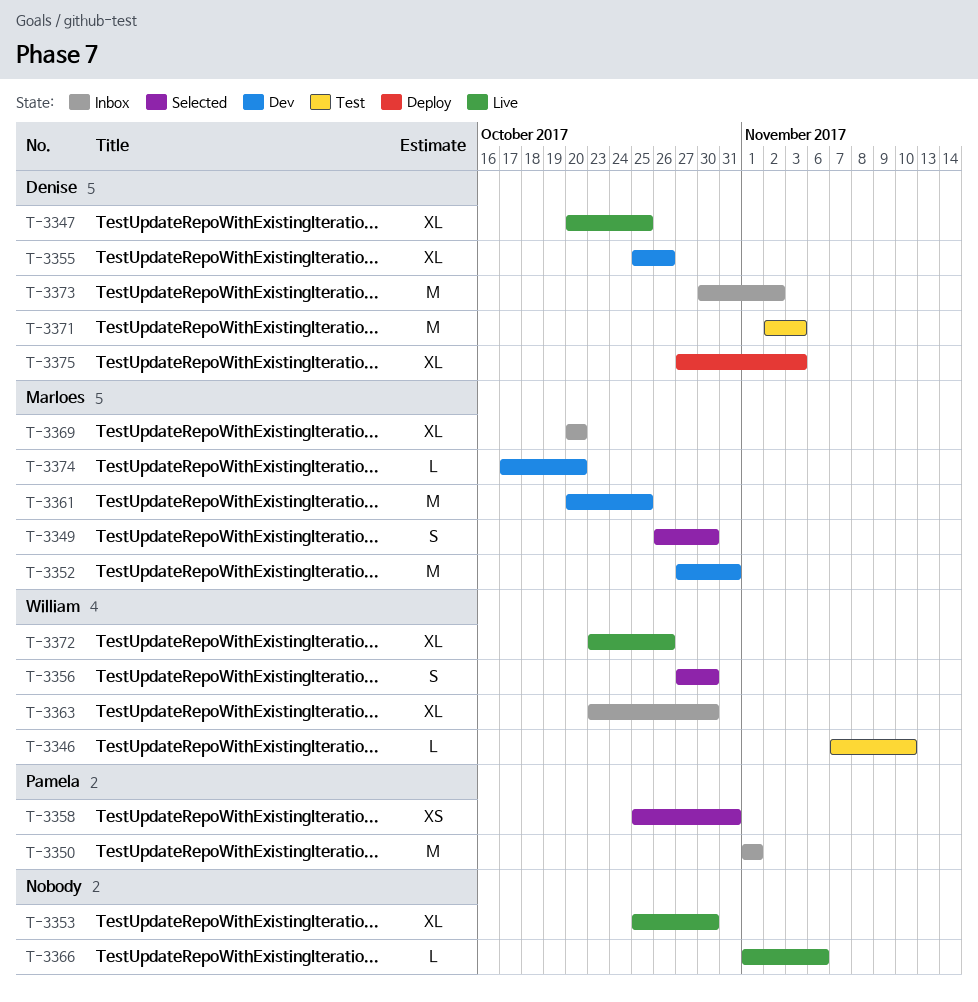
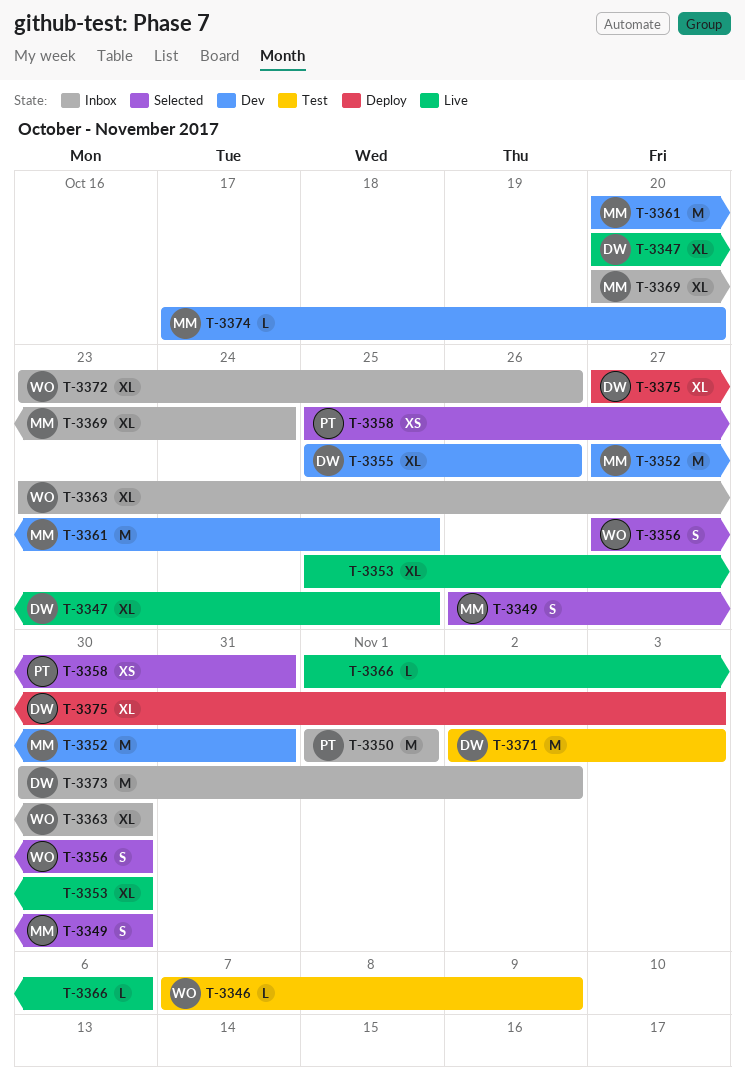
T-3346, due: Nov 10 -> Nov 9
T-3369, due: Oct 20 -> Oct 24
T-3372, status: Live -> Inbox

